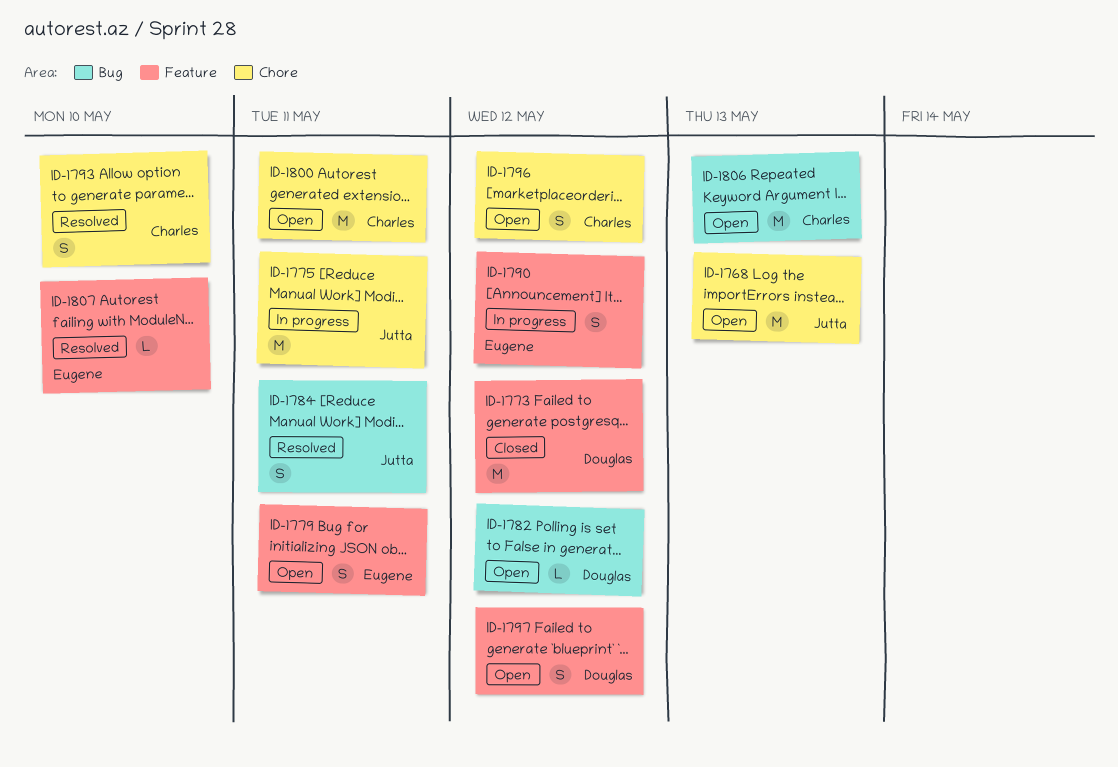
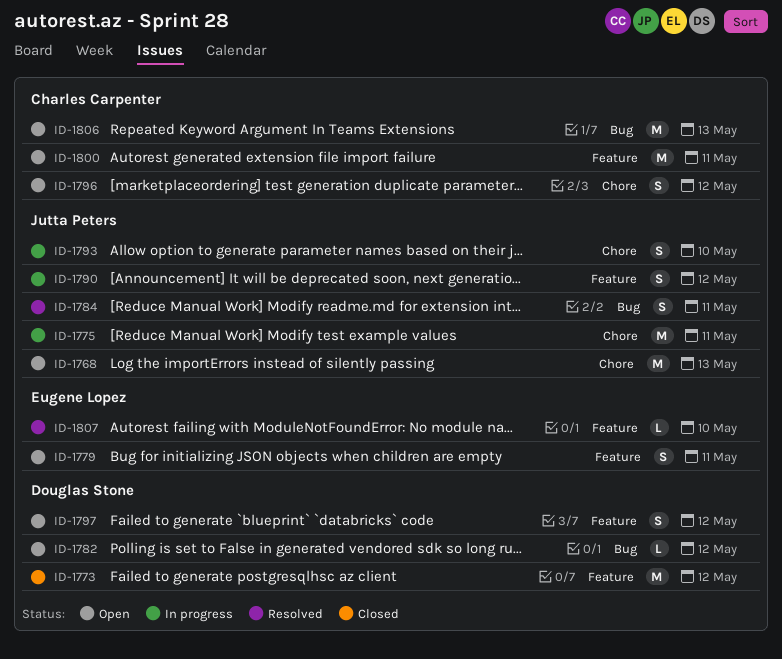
ID-1790, owner: Eugene Lopez -> Jutta Peters
ID-1793, status: Resolved -> In progress
ID-1793, owner: Charles Carpenter -> Jutta Peters
ID-1800, label: Chore -> Feature

